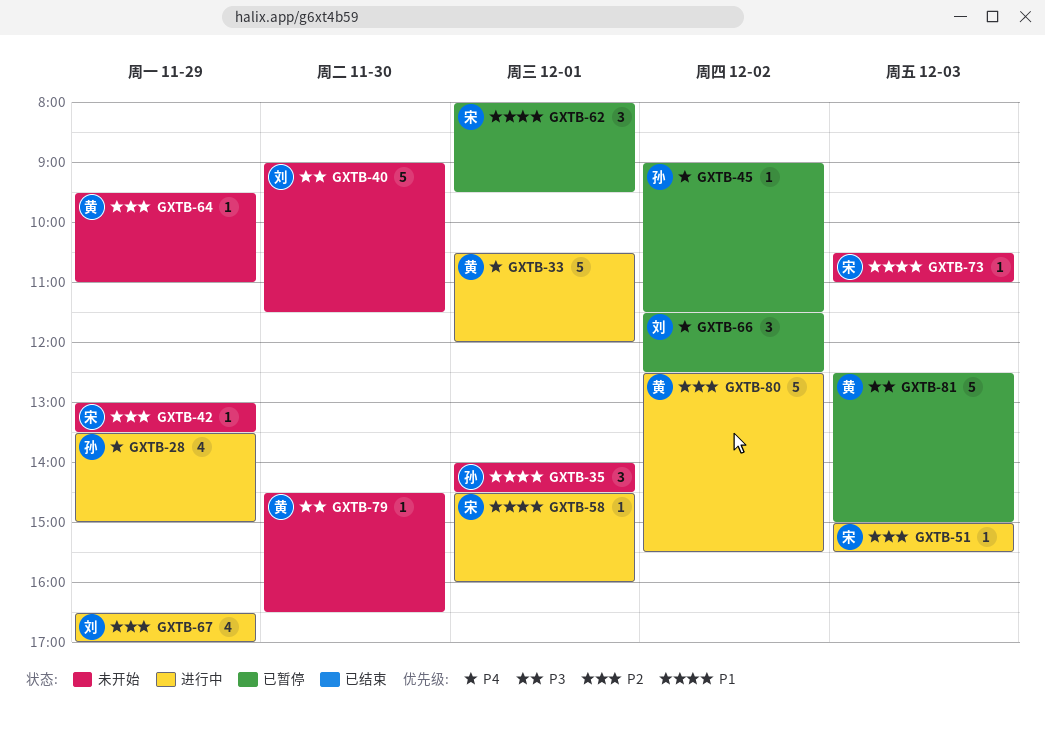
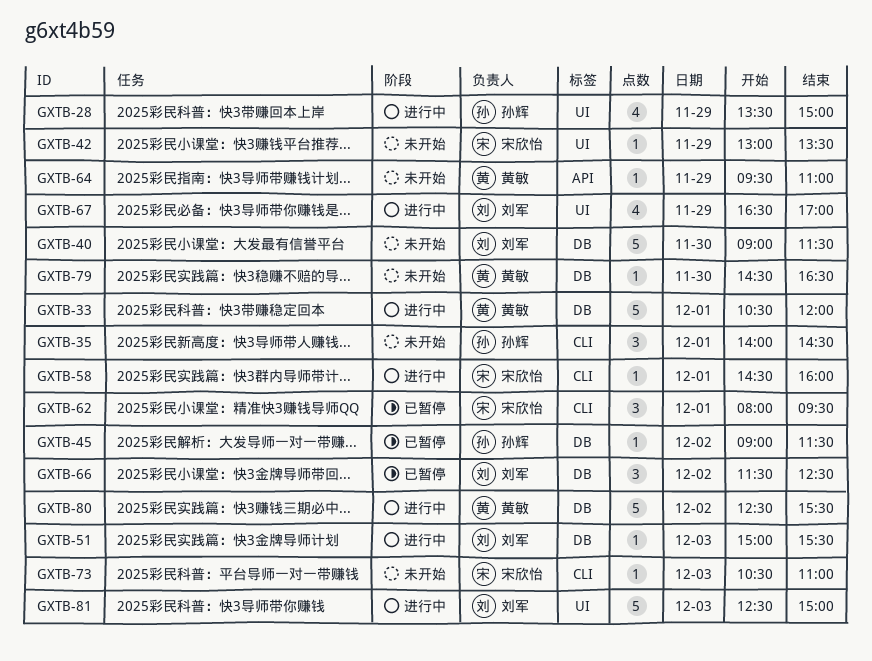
GXTB-51, owner: 宋欣怡 -> 刘军
GXTB-81, status: 已暂停 -> 进行中
GXTB-81, owner: 黄敏 -> 刘军

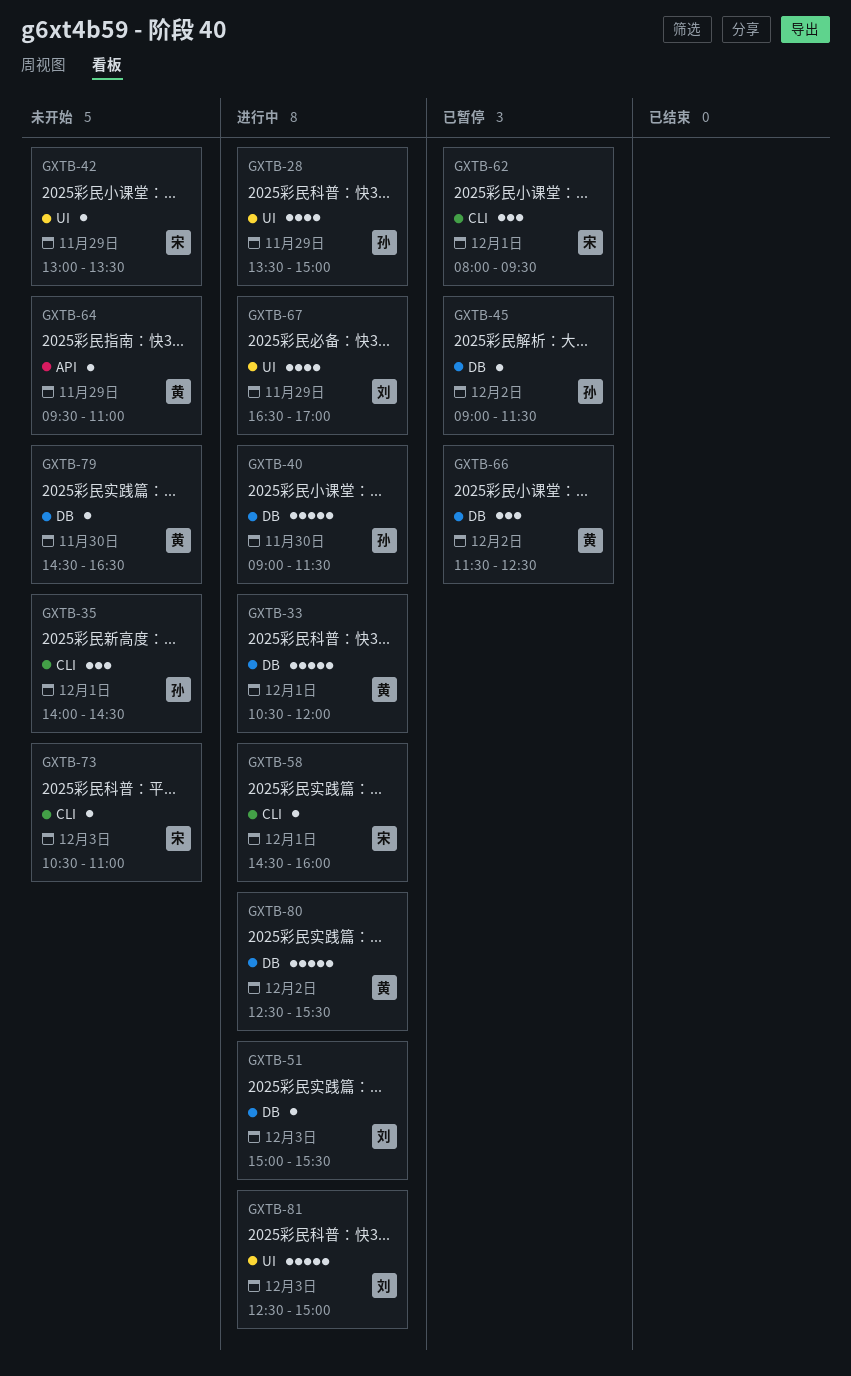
GXTB-40, status: 未开始 -> 进行中
GXTB-40, owner: 刘军 -> 孙辉
GXTB-66, owner: 刘军 -> 黄敏

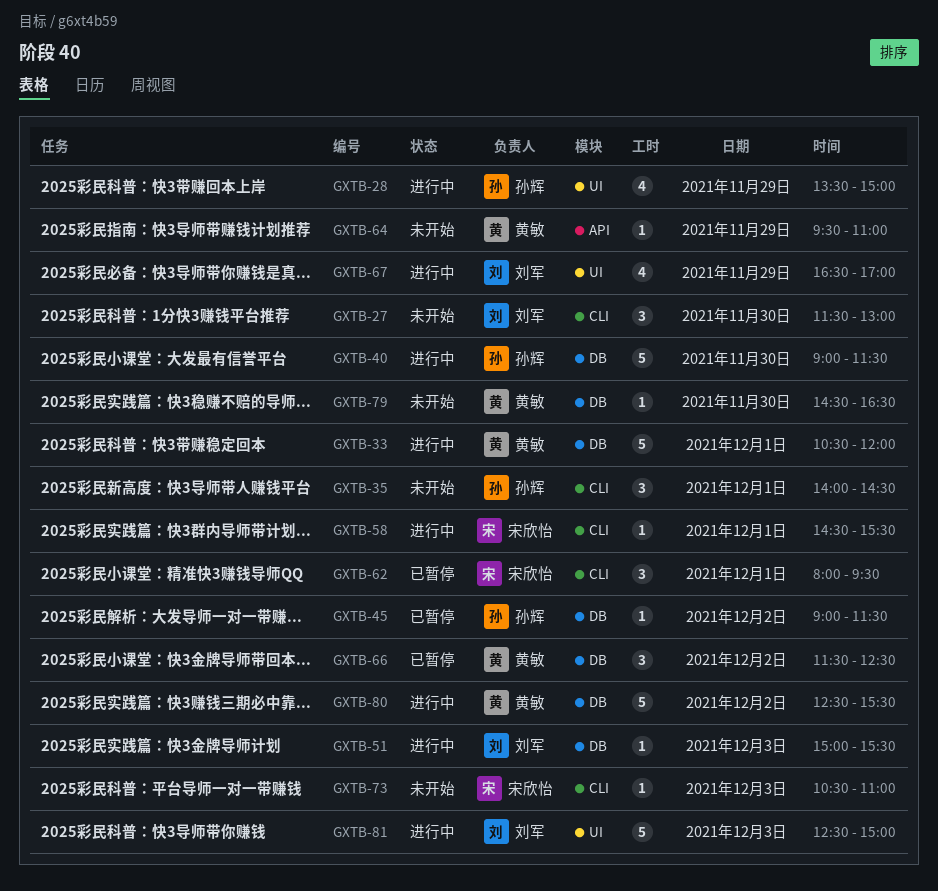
GXTB-27: none -> present
GXTB-42: present -> none
GXTB-58, ends: 16:00 -> 15:30

